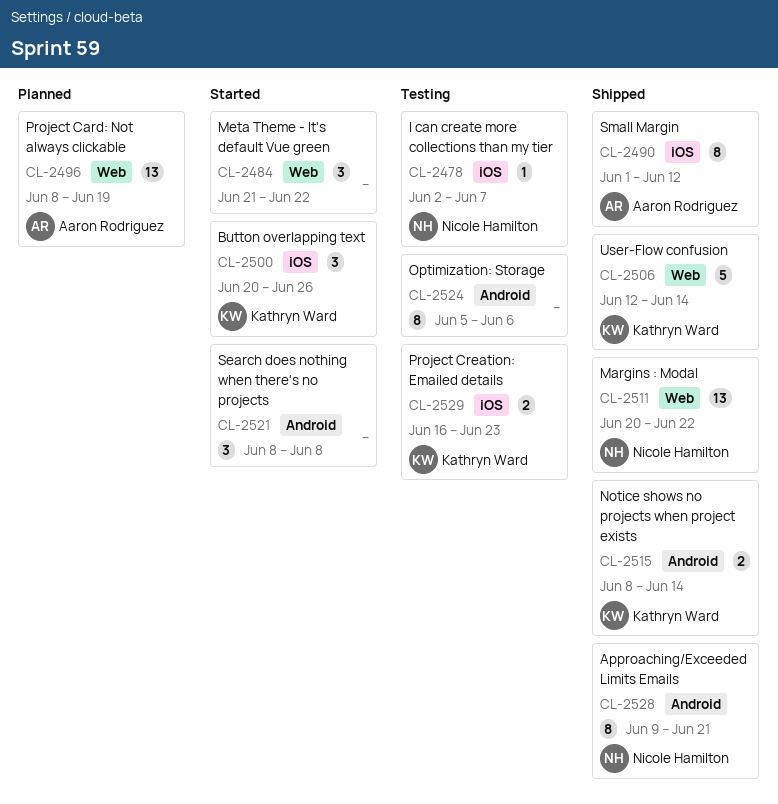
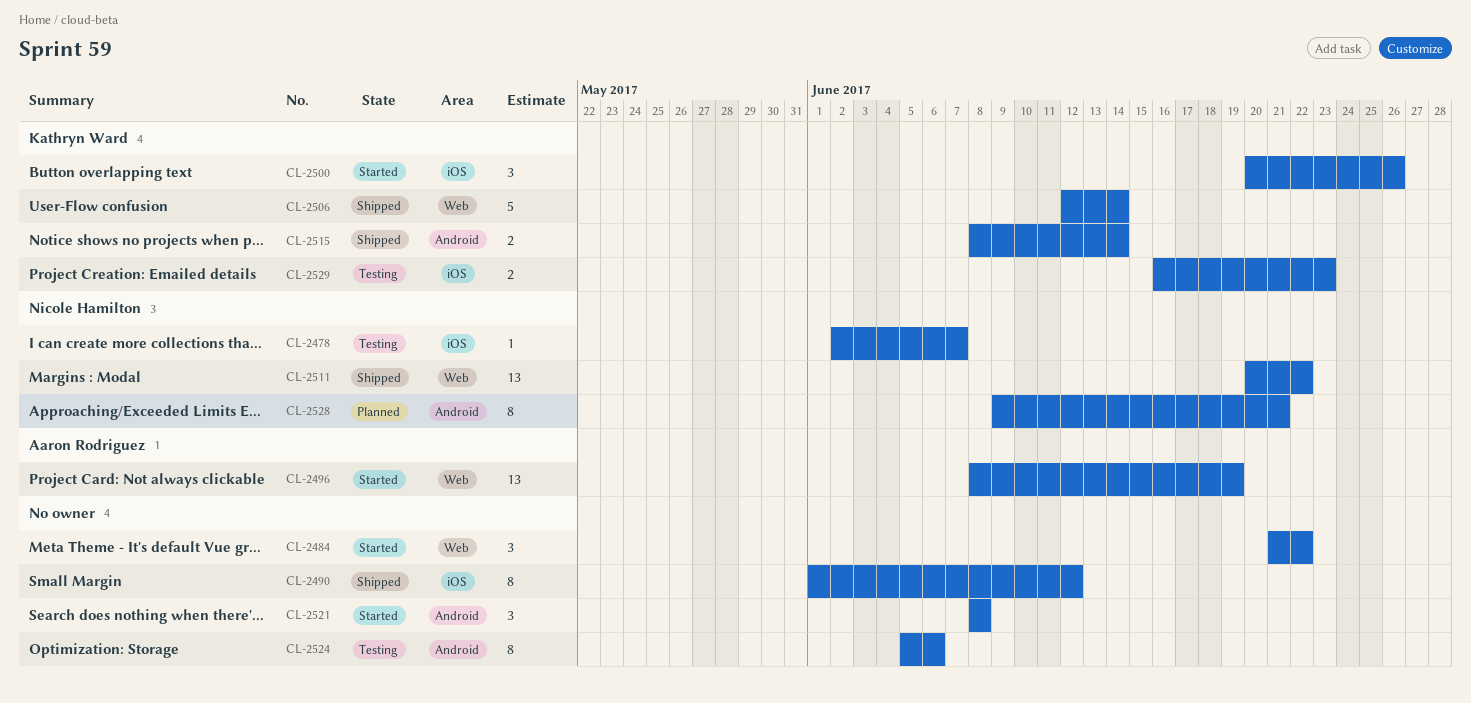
CL-2490, owner: Aaron Rodriguez -> none
CL-2496, status: Planned -> Started
CL-2528, status: Shipped -> Planned

